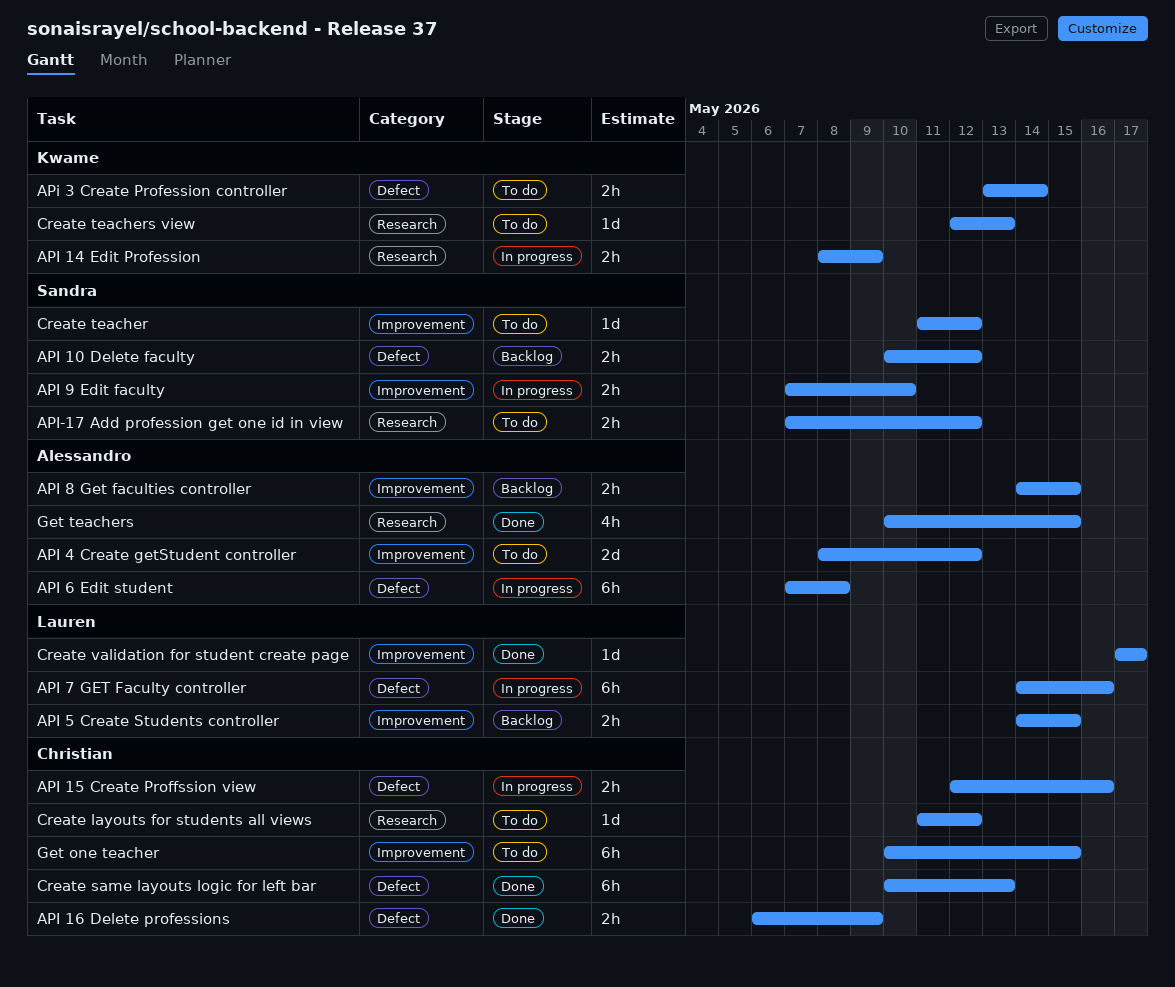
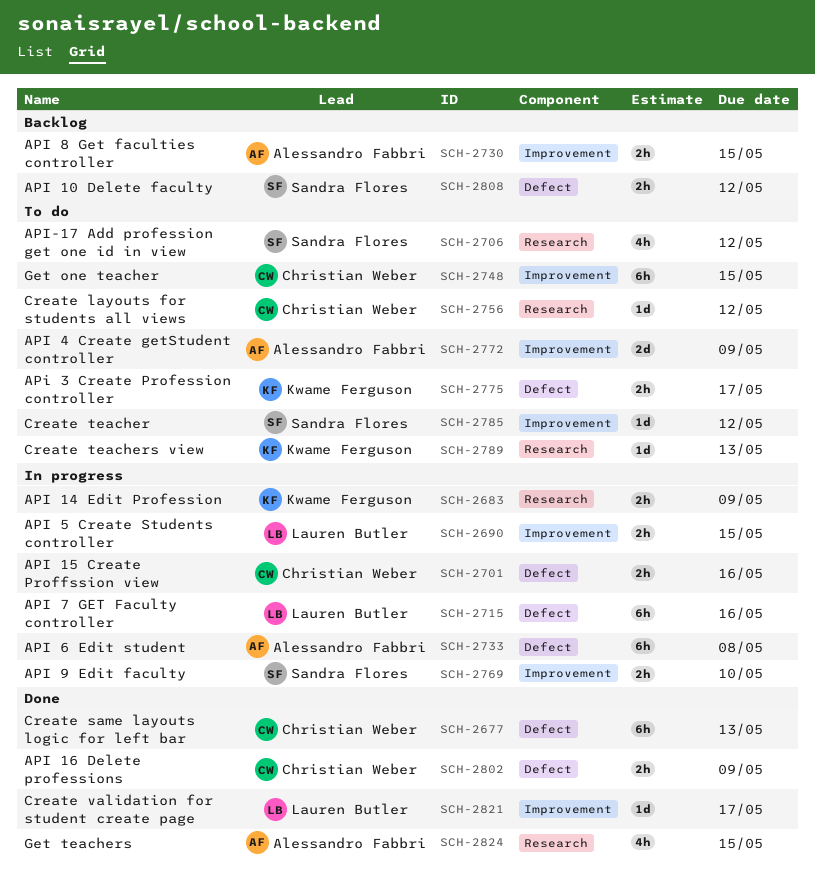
APi 3 Create Profession controller, due: May 14 -> May 17
API 4 Create getStudent controller, due: May 12 -> May 9
API 5 Create Students controller, status: Backlog -> In progress
API-17 Add profession get one id in view, estimate: 2h -> 4h

